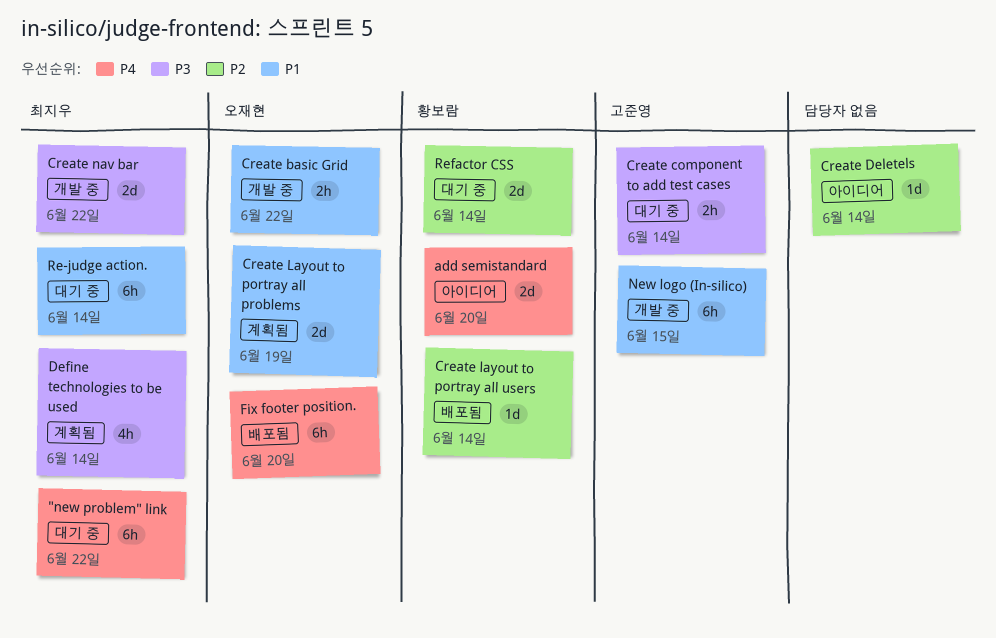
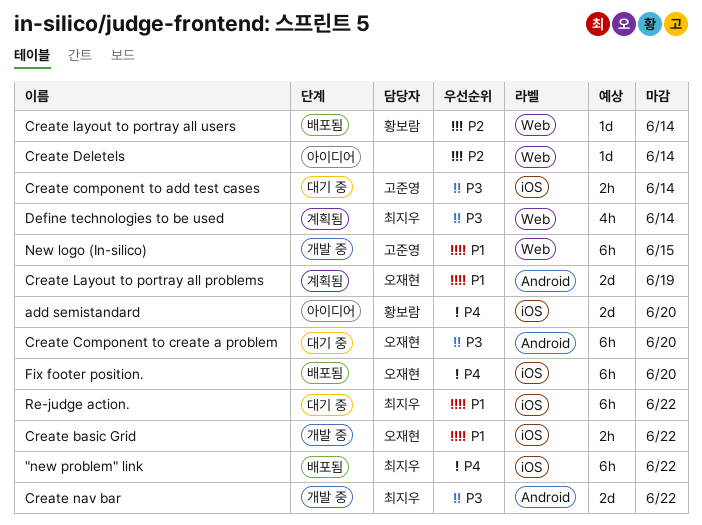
"new problem" link, status: 대기 중 -> 배포됨
Create Component to create a problem: none -> present
Re-judge action., due: Jun 14 -> Jun 22
Refactor CSS: present -> none

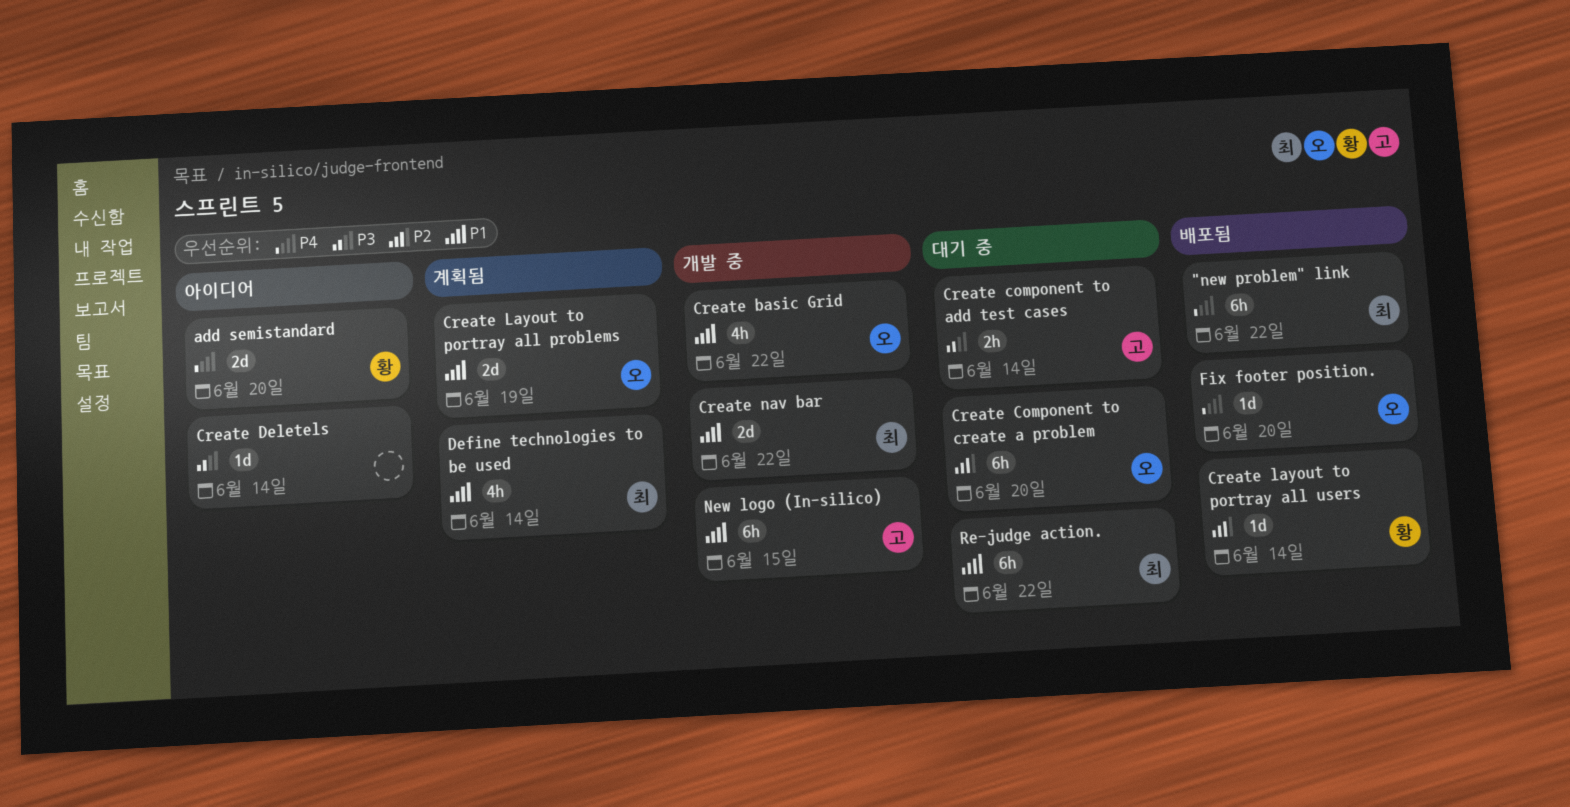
Create basic Grid, estimate: 2h -> 4h
Create Component to create a problem, priority: P3 -> P2
Create Deletels, priority: P2 -> P3
Create nav bar, priority: P3 -> P1
Define technologies to be used, priority: P3 -> P1
Fix footer position., estimate: 6h -> 1d

